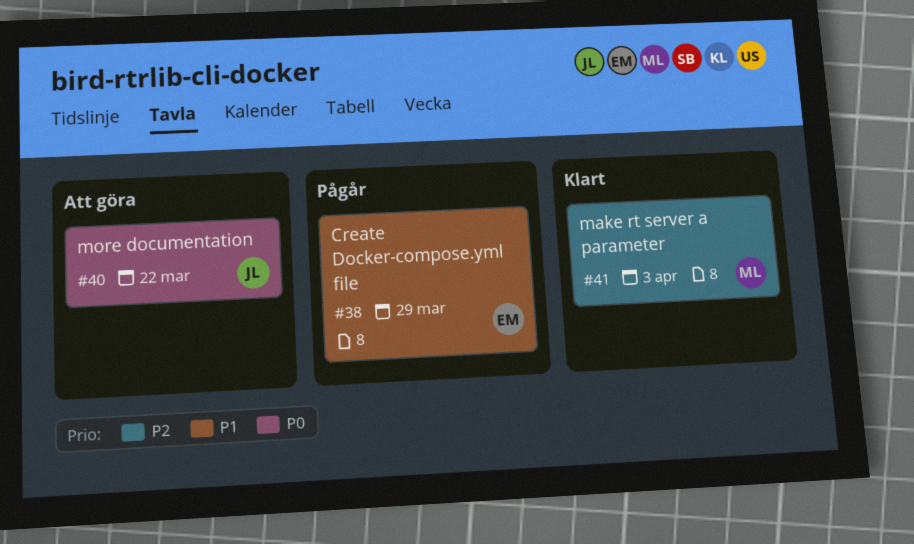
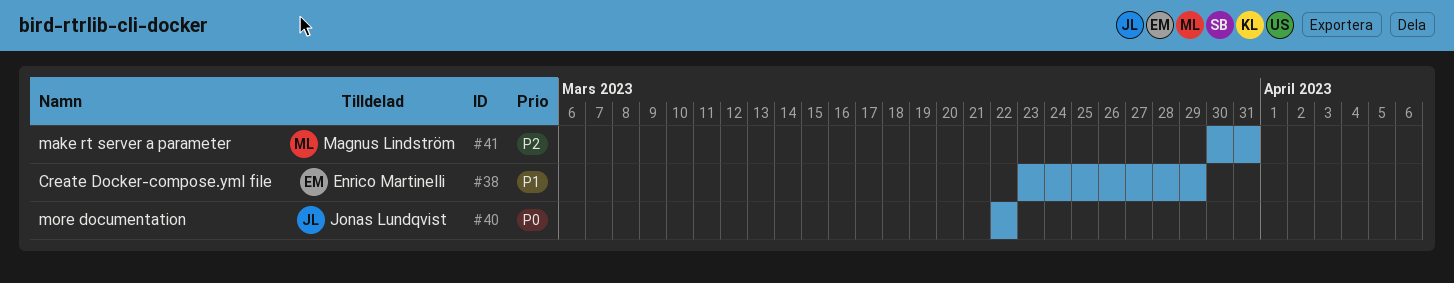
#41, due: Apr 3 -> Mar 31

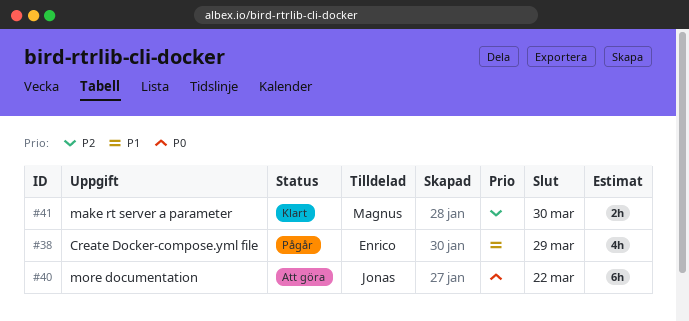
#41, due: Mar 31 -> Mar 30

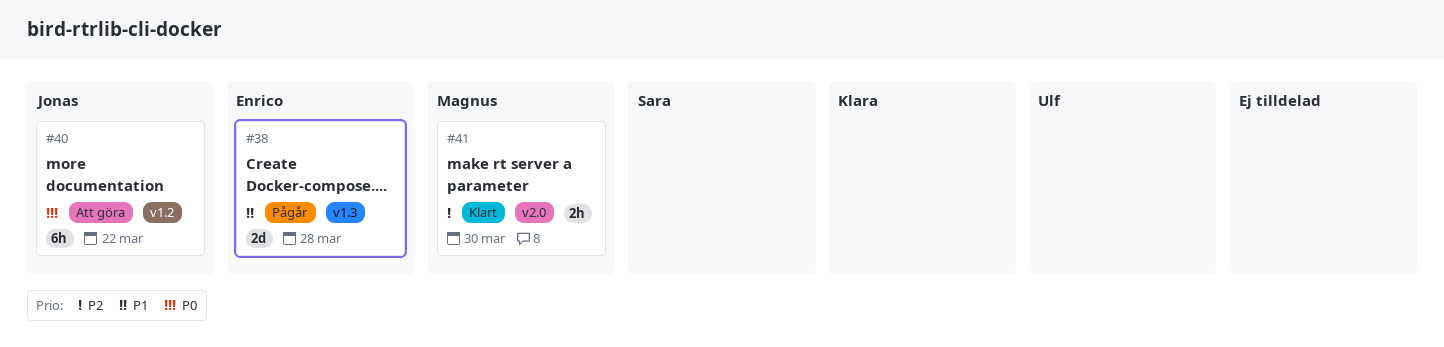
#38, estimate: 4h -> 2d
#38, due: Mar 29 -> Mar 28

